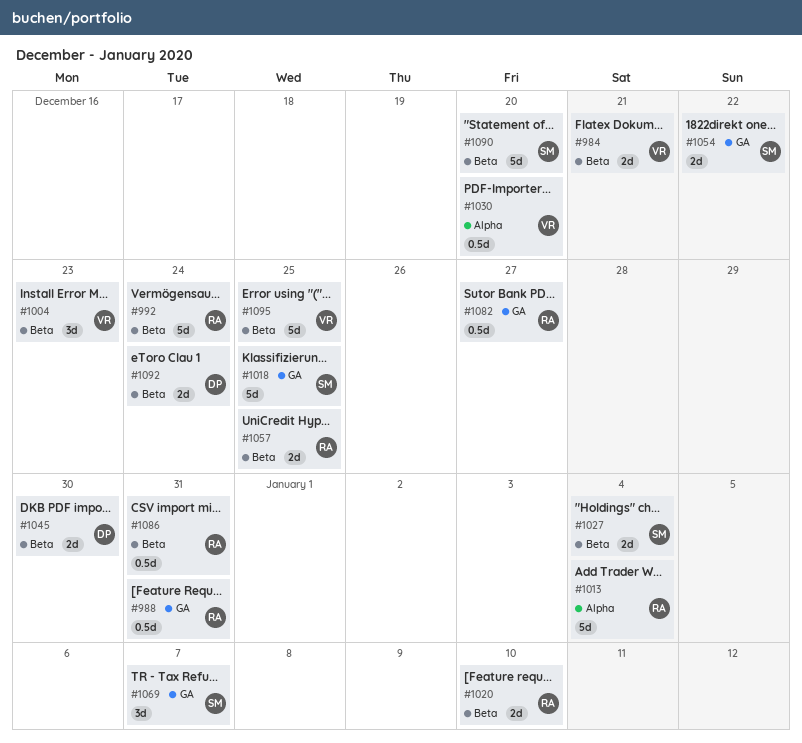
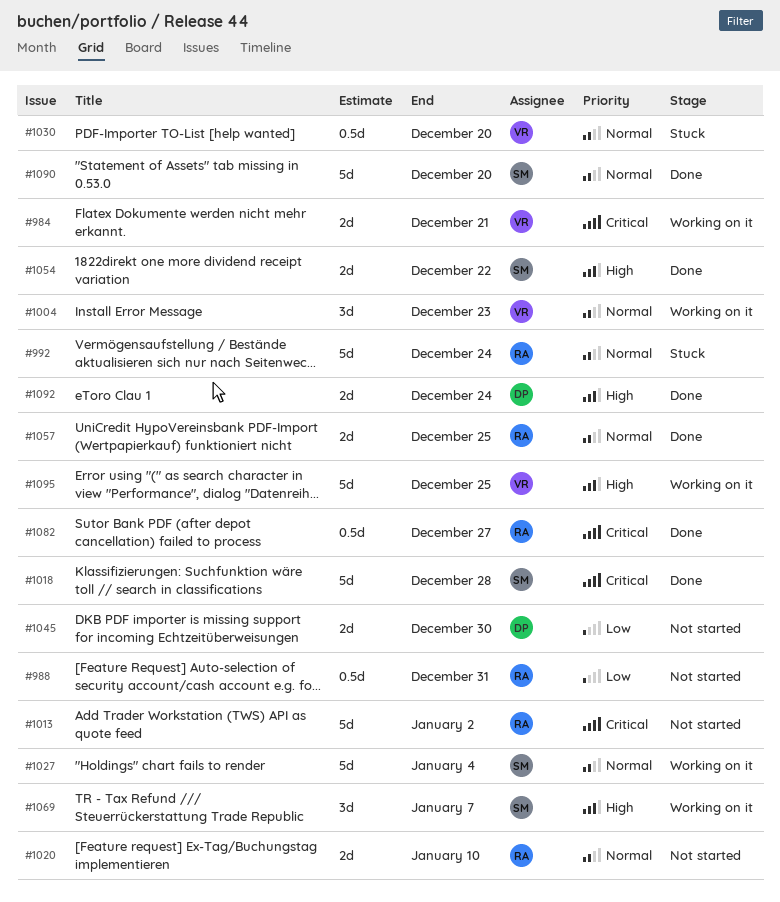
#1013, due: Jan 4 -> Jan 2
#1018, due: Dec 25 -> Dec 28
#1027, estimate: 2d -> 5d
#1086: present -> none

